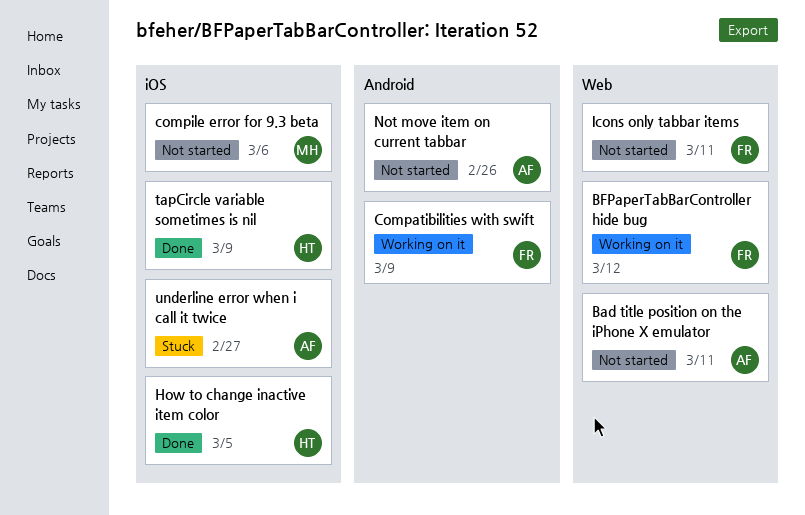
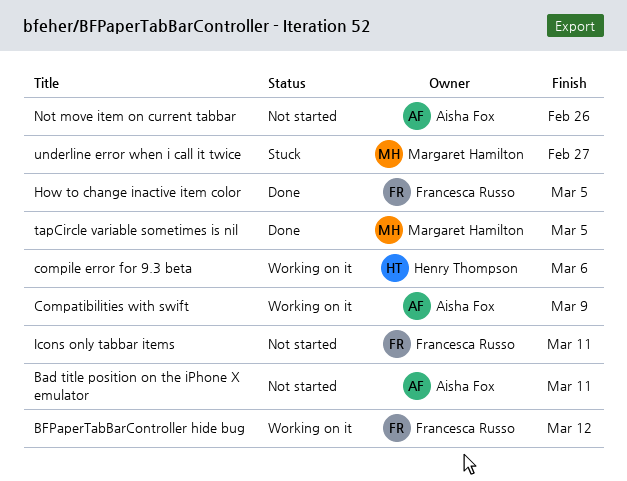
Compatibilities with swift, owner: Francesca Russo -> Aisha Fox
compile error for 9.3 beta, status: Not started -> Working on it
compile error for 9.3 beta, owner: Margaret Hamilton -> Henry Thompson
How to change inactive item color, owner: Henry Thompson -> Francesca Russo
tapCircle variable sometimes is nil, owner: Henry Thompson -> Margaret Hamilton
tapCircle variable sometimes is nil, due: Mar 9 -> Mar 5
underline error when i call it twice, owner: Aisha Fox -> Margaret Hamilton

